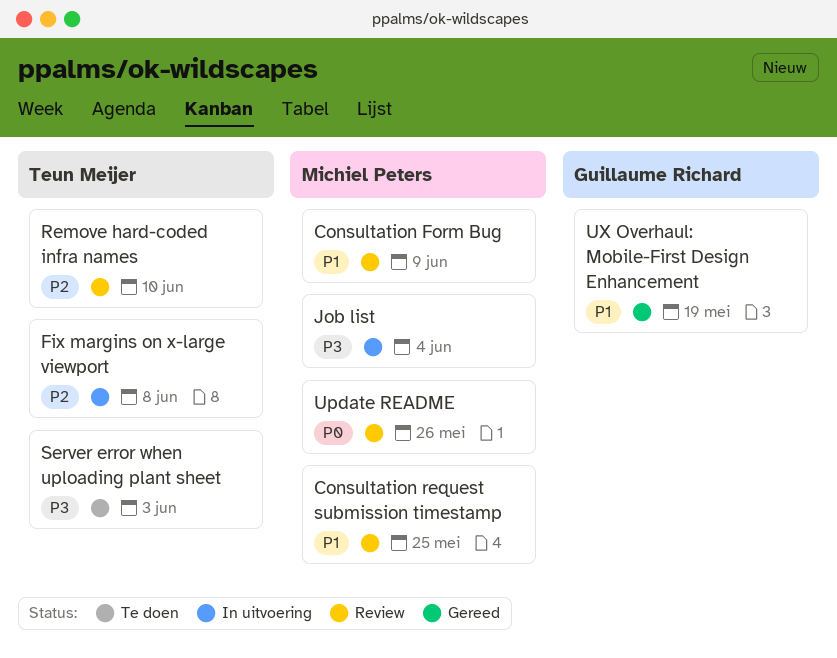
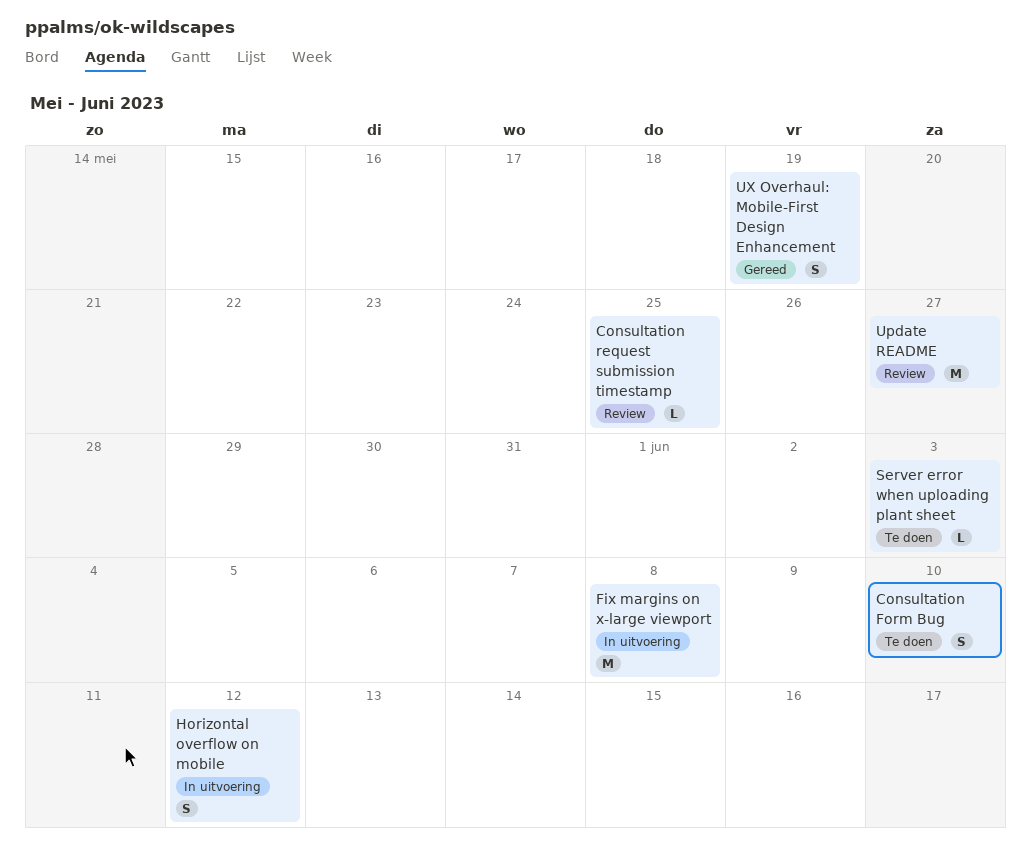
Consultation Form Bug, status: Review -> Te doen
Consultation Form Bug, due: Jun 9 -> Jun 10
Horizontal overflow on mobile: none -> present
Job list: present -> none
Remove hard-coded infra names: present -> none
Update README, due: May 26 -> May 27

